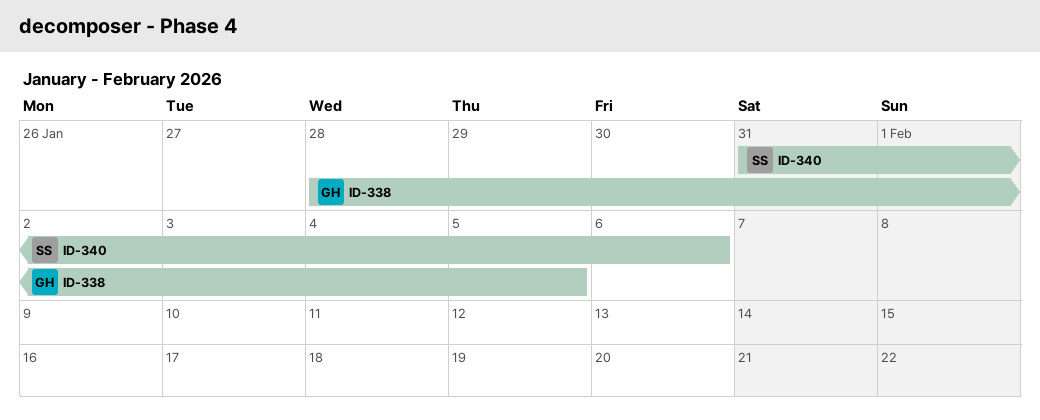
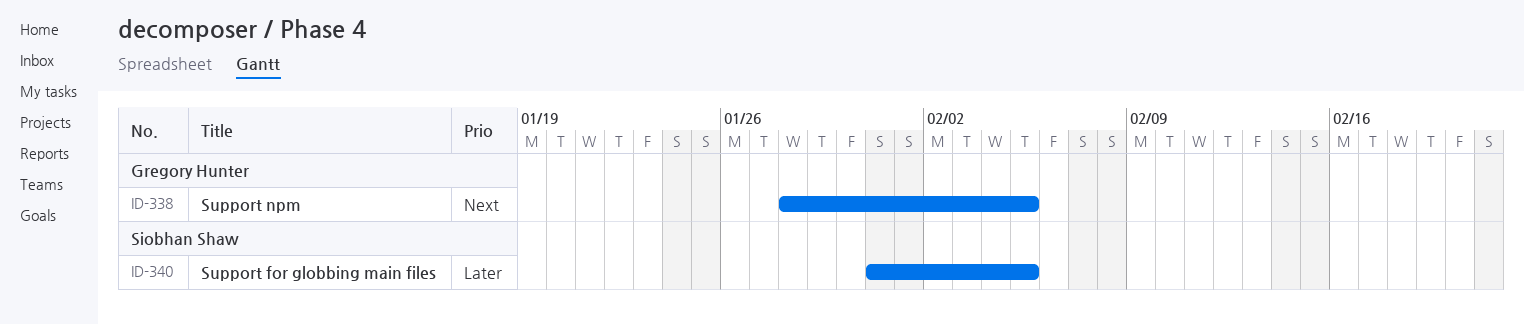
ID-340, due: Feb 6 -> Feb 5

